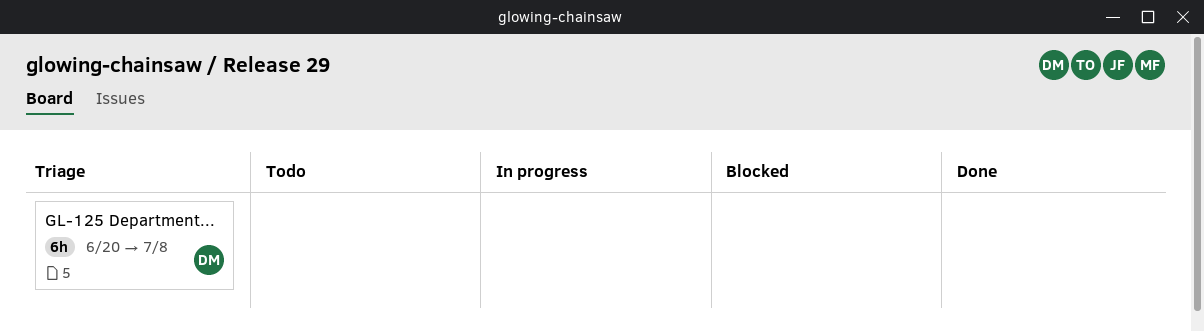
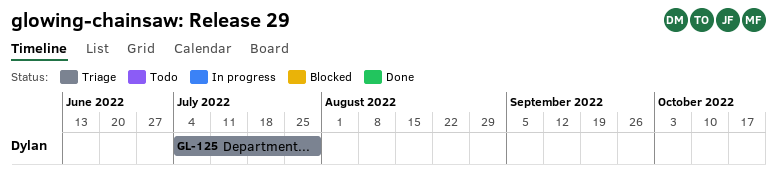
GL-125, start: Jun 20 -> Jul 4
GL-125, due: Jul 8 -> Jul 29

